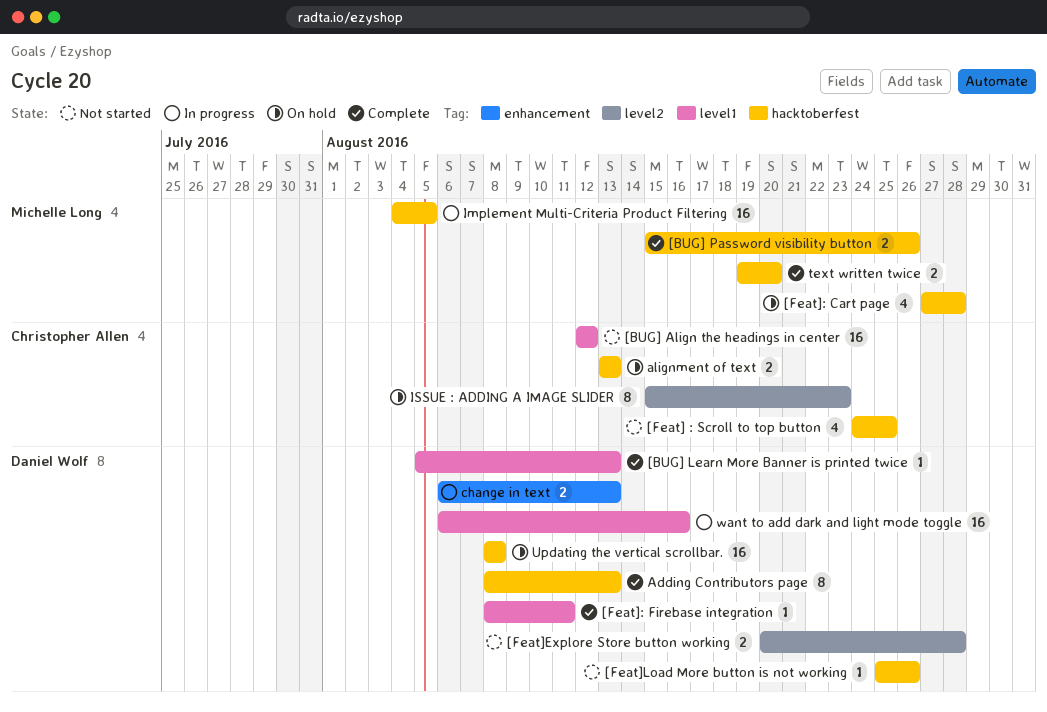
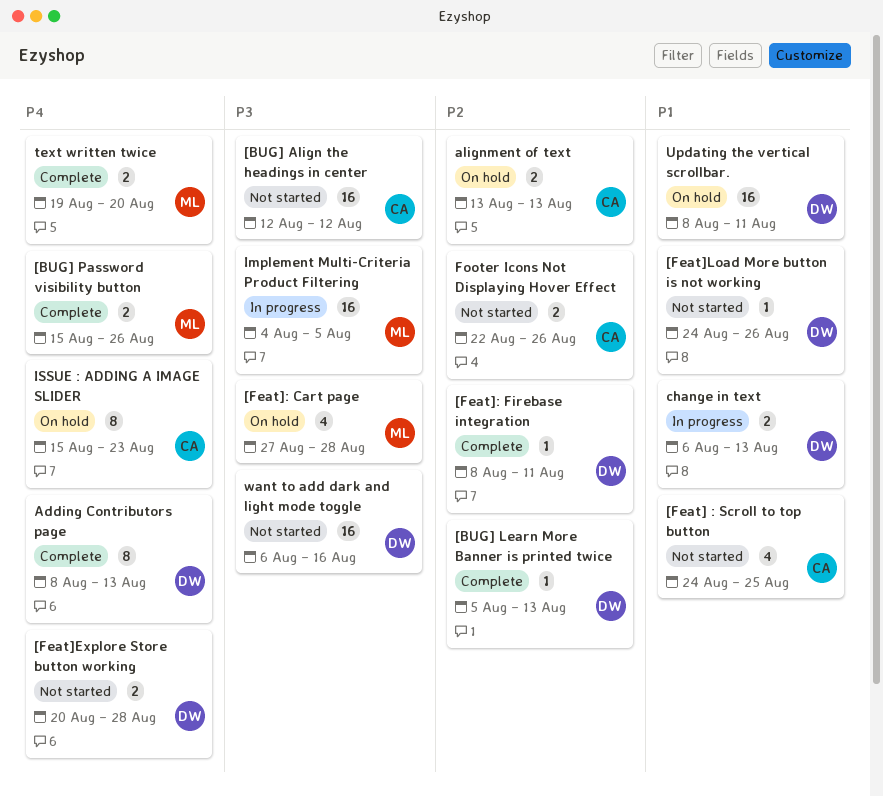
[Feat]Load More button is not working, start: Aug 25 -> Aug 24
Footer Icons Not Displaying Hover Effect: none -> present
Updating the vertical scrollbar., due: Aug 8 -> Aug 11
want to add dark and light mode toggle, status: In progress -> Not started

